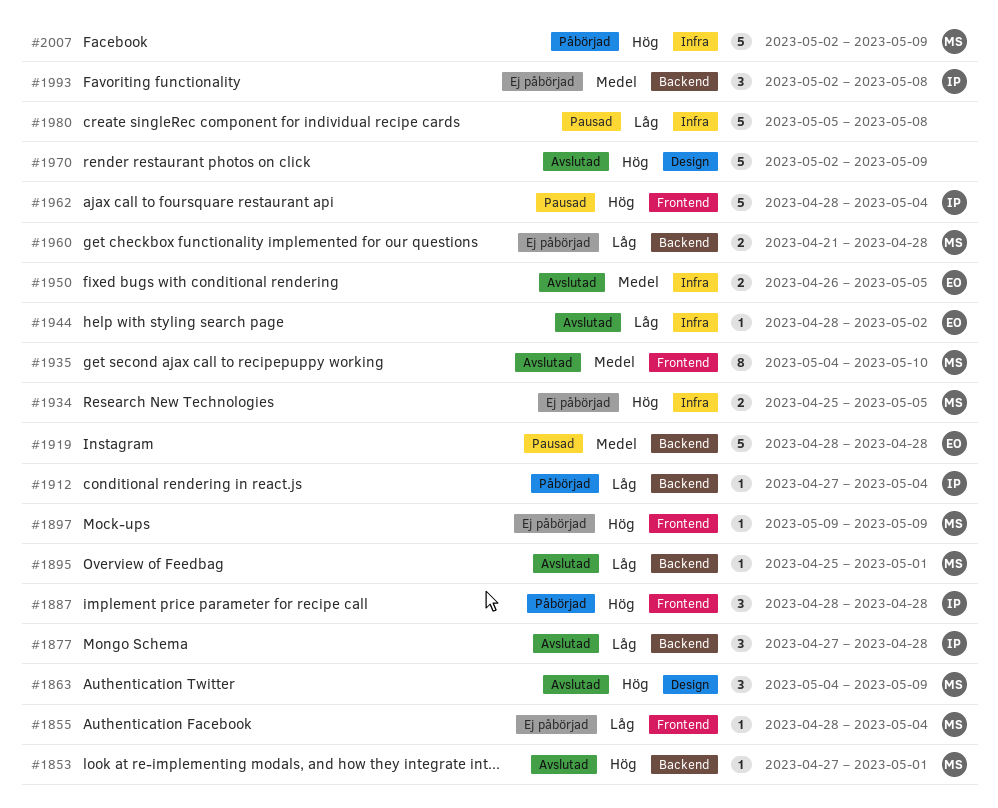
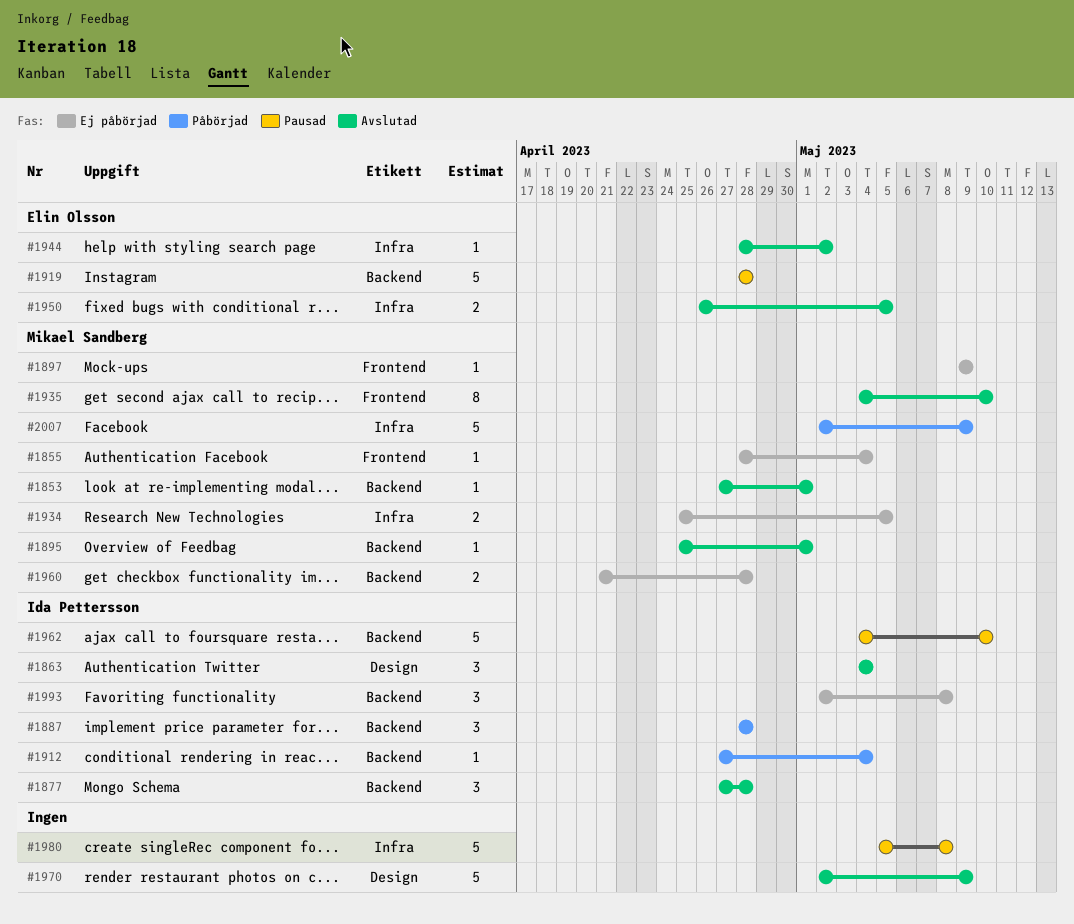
#1863, owner: Mikael Sandberg -> Ida Pettersson
#1863, due: May 9 -> May 4
#1887, label: Frontend -> Backend
#1962, label: Frontend -> Backend
#1962, start: Apr 28 -> May 4
#1962, due: May 4 -> May 10

